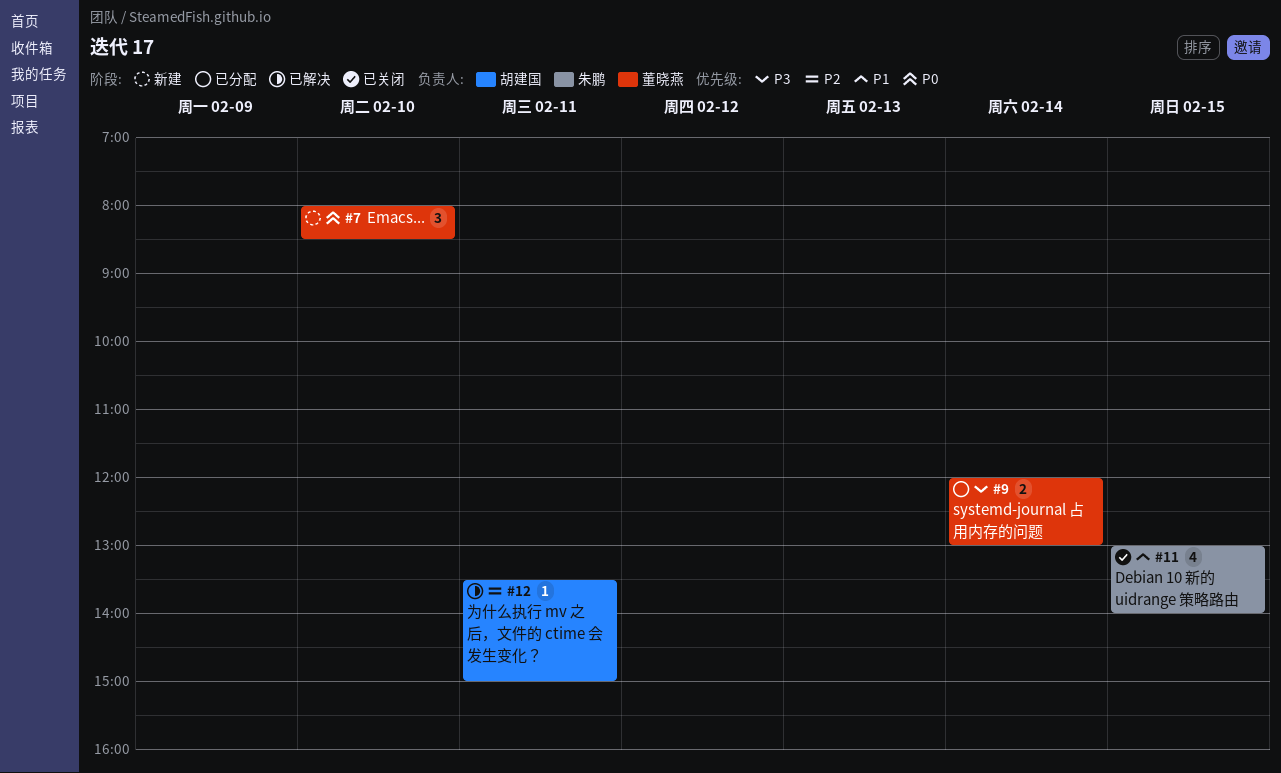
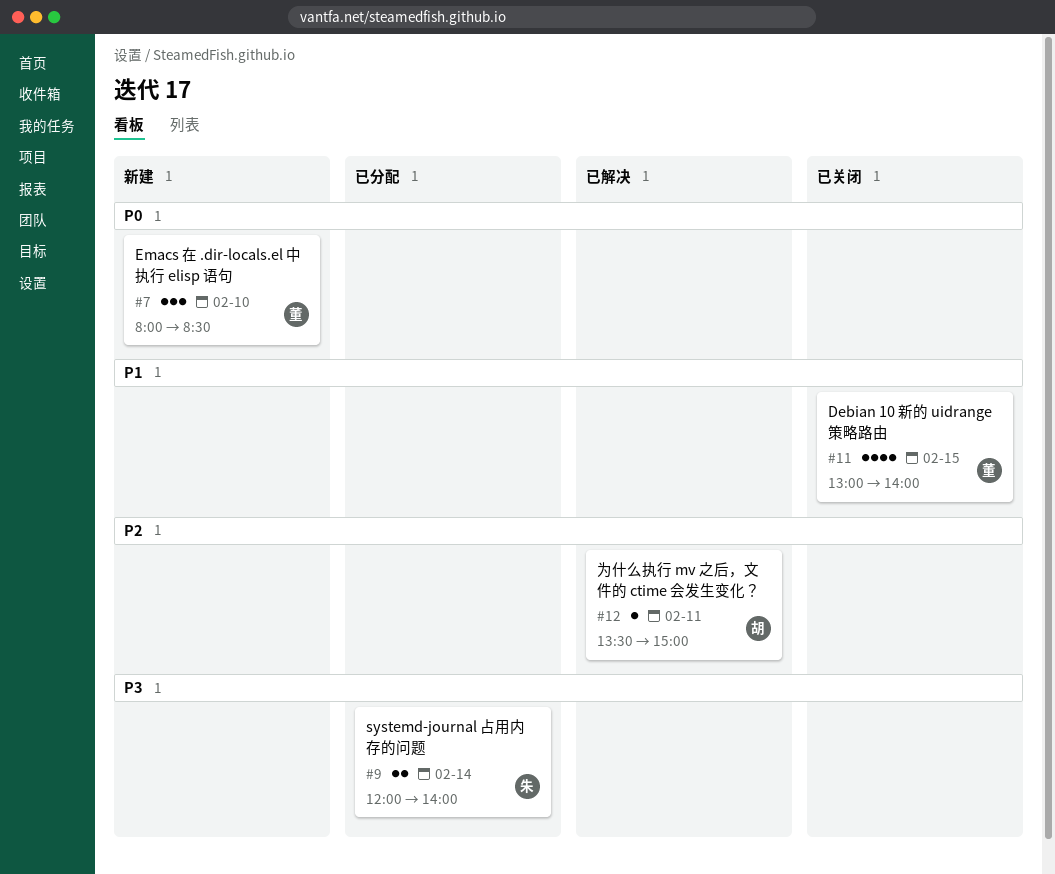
#9, owner: 董晓燕 -> 朱鹏
#9, ends: 13:00 -> 14:00
#11, owner: 朱鹏 -> 董晓燕

